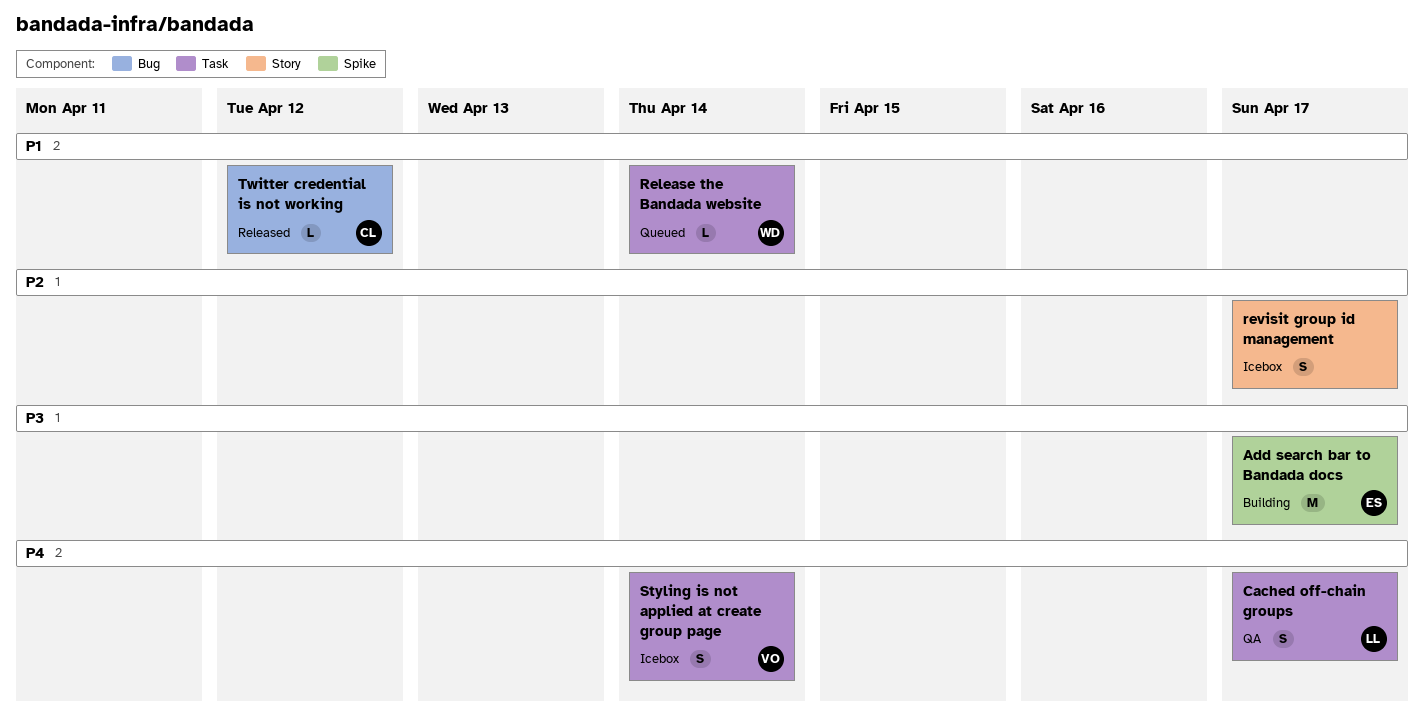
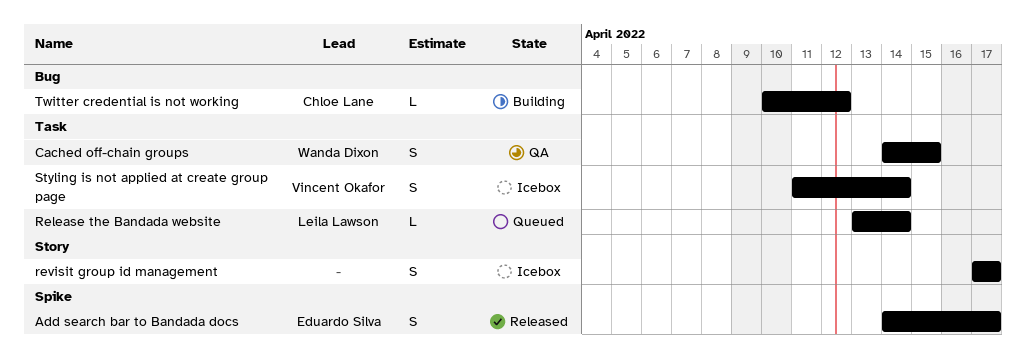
Add search bar to Bandada docs, status: Building -> Released
Add search bar to Bandada docs, estimate: M -> S
Cached off-chain groups, owner: Leila Lawson -> Wanda Dixon
Cached off-chain groups, due: Apr 17 -> Apr 15
Release the Bandada website, owner: Wanda Dixon -> Leila Lawson
Twitter credential is not working, status: Released -> Building

